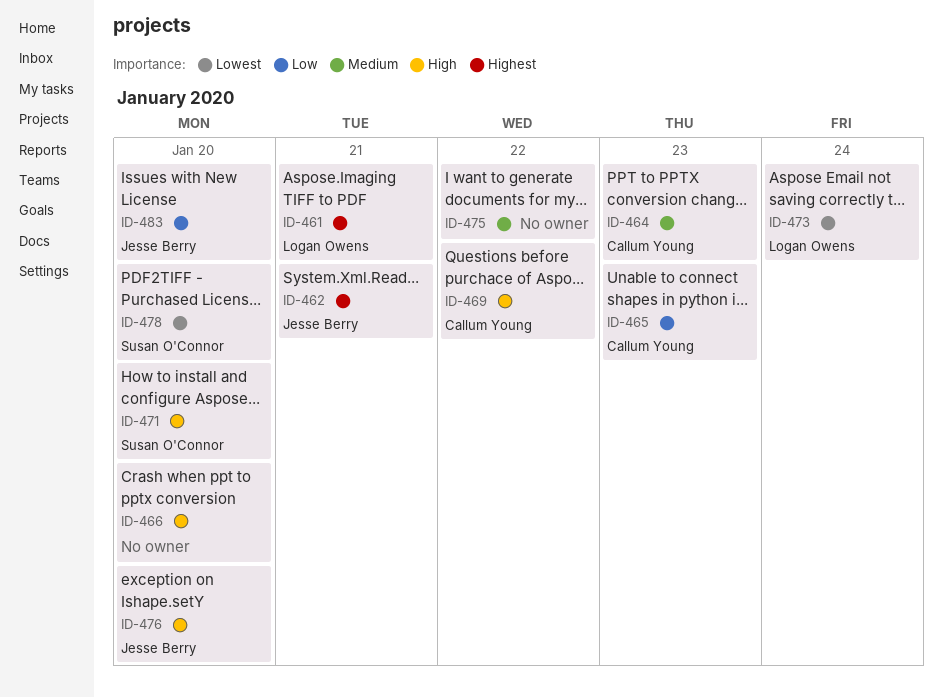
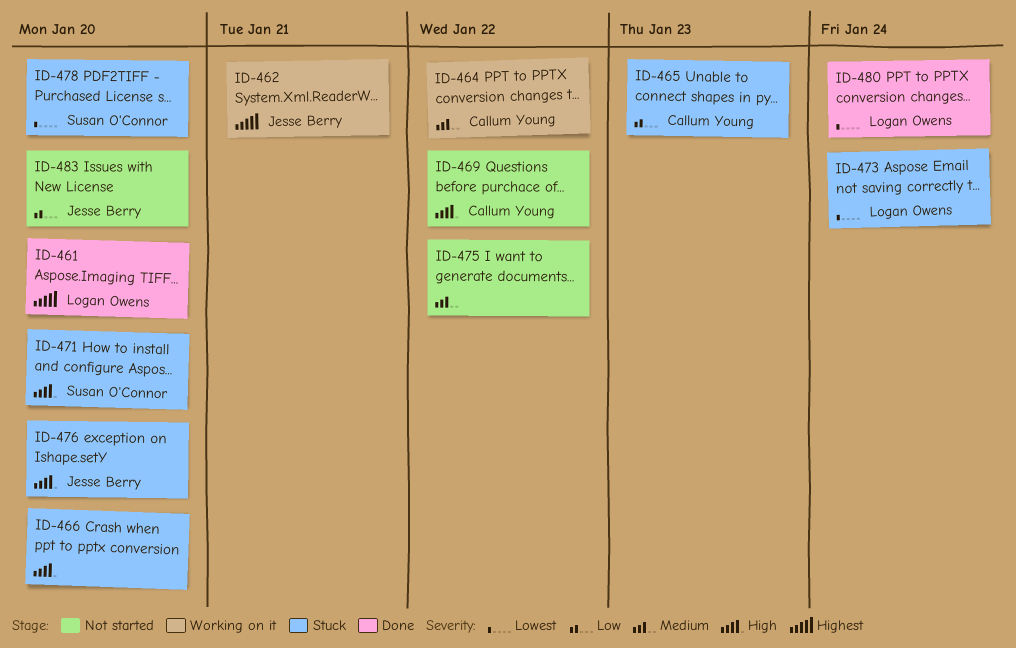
ID-461, due: Jan 21 -> Jan 20
ID-464, due: Jan 23 -> Jan 22
ID-480: none -> present

